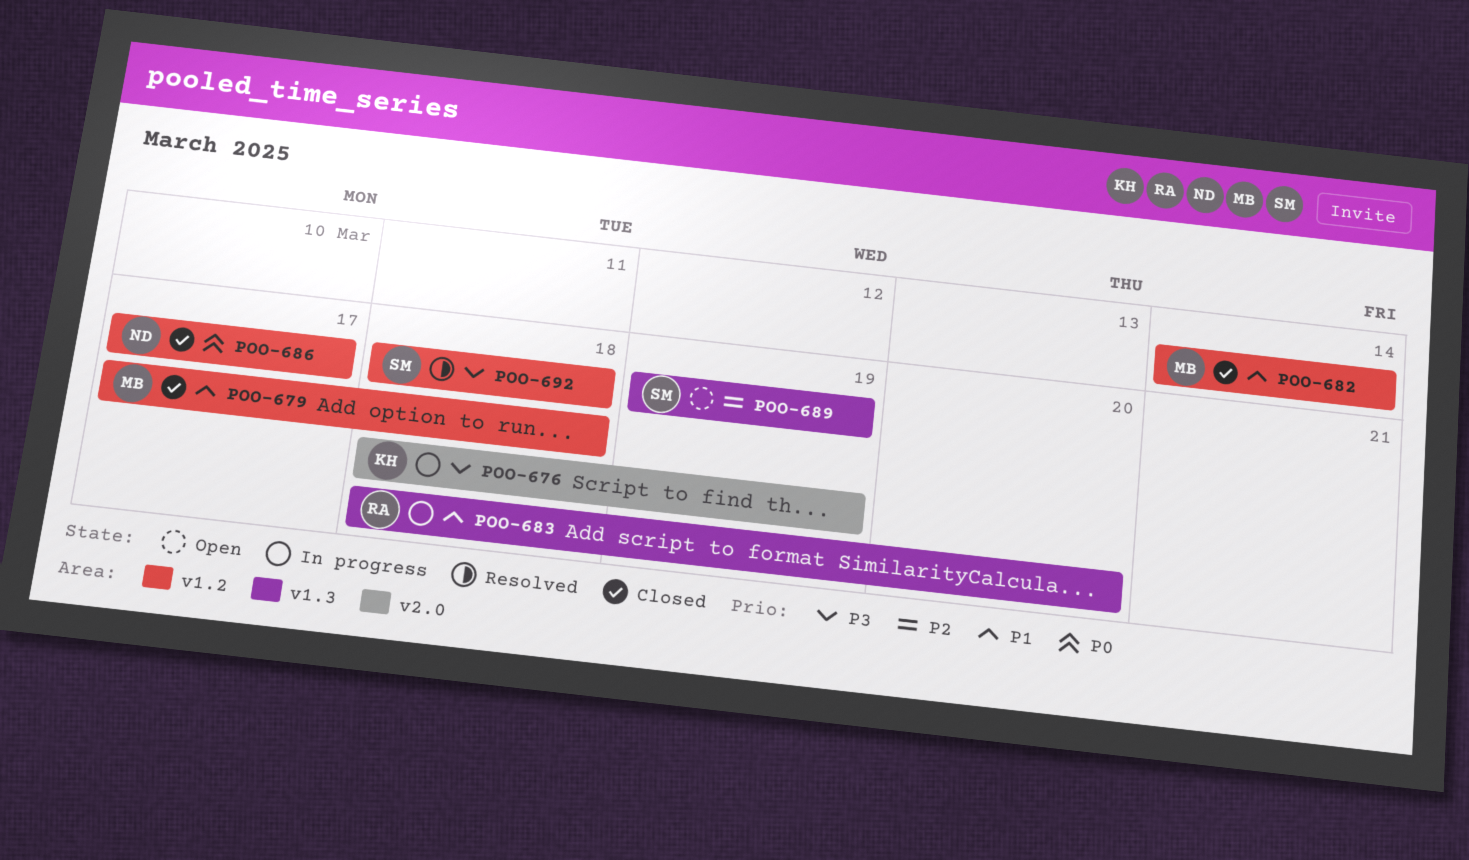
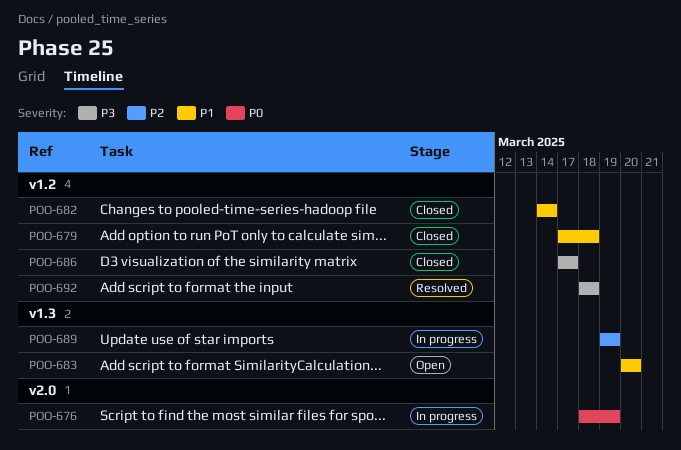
POO-676, priority: P3 -> P0
POO-683, status: In progress -> Open
POO-683, start: Mar 18 -> Mar 20
POO-686, priority: P0 -> P3
POO-689, status: Open -> In progress

